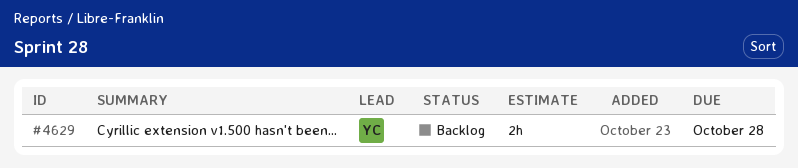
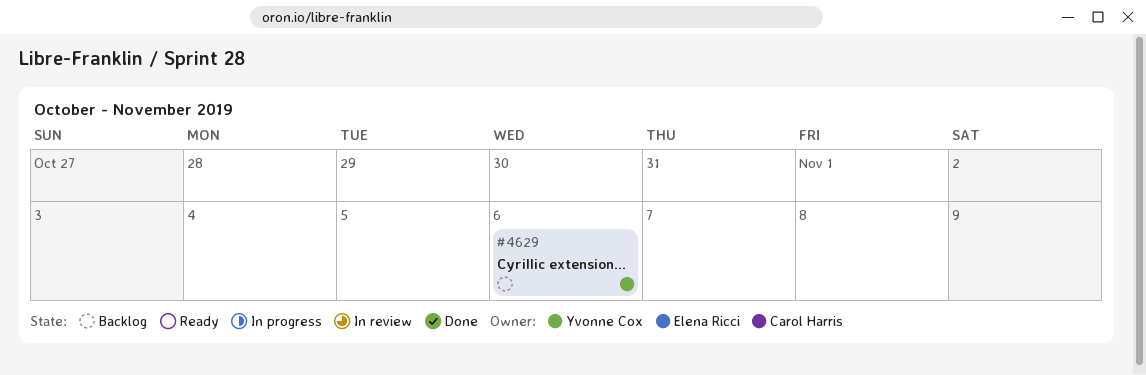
#4629, due: Oct 28 -> Nov 6

